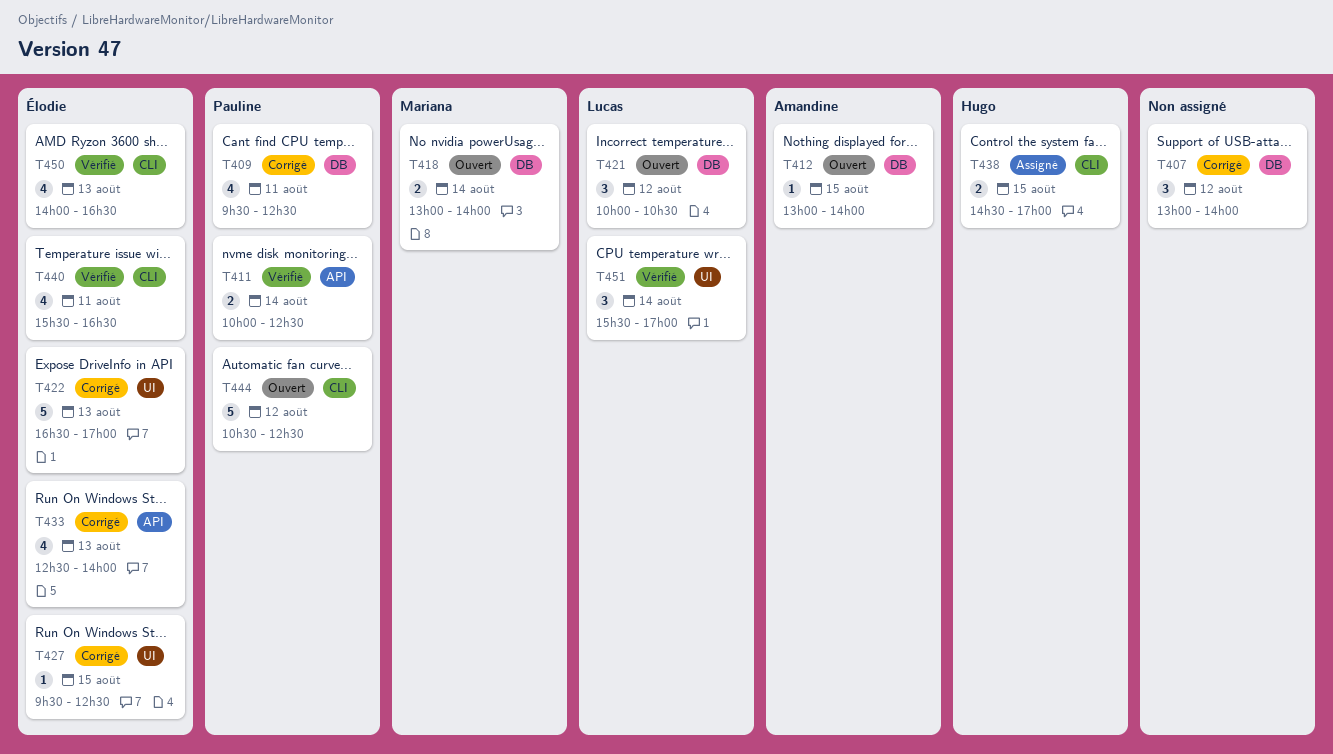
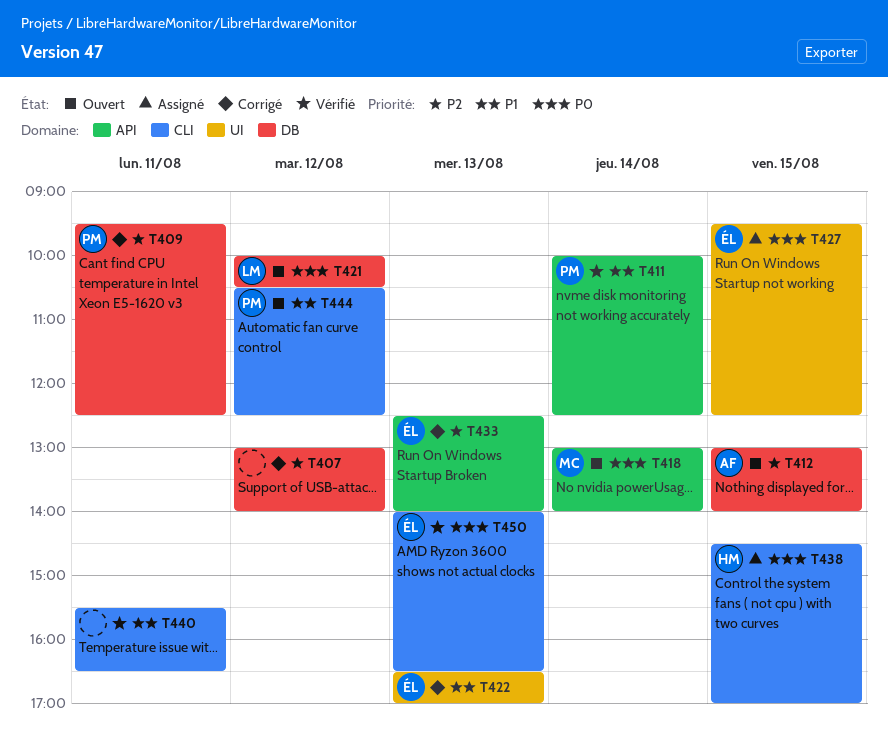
T418, label: DB -> API
T427, status: Corrigé -> Assigné
T440, owner: Élodie -> none
T451: present -> none

